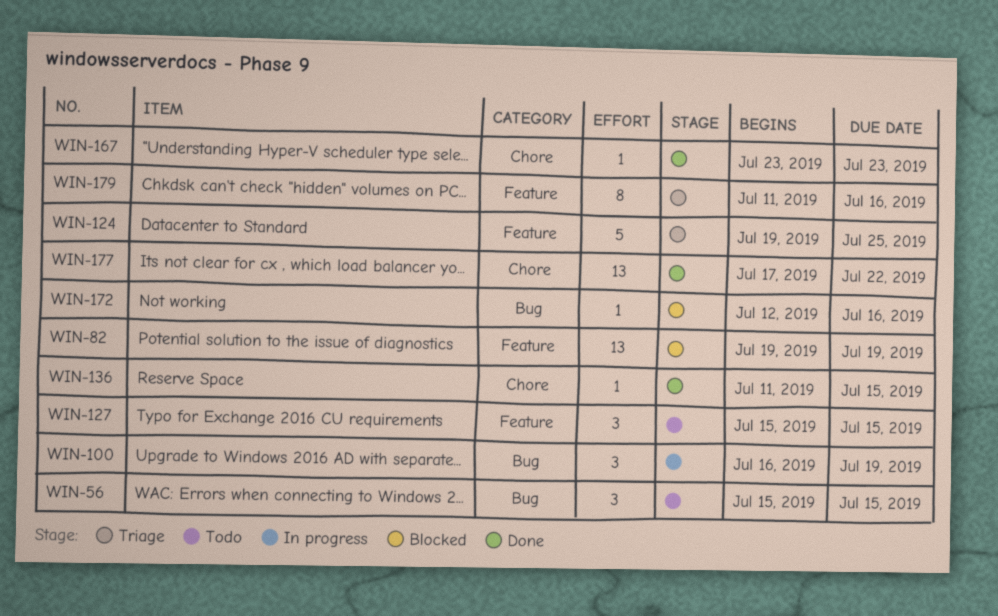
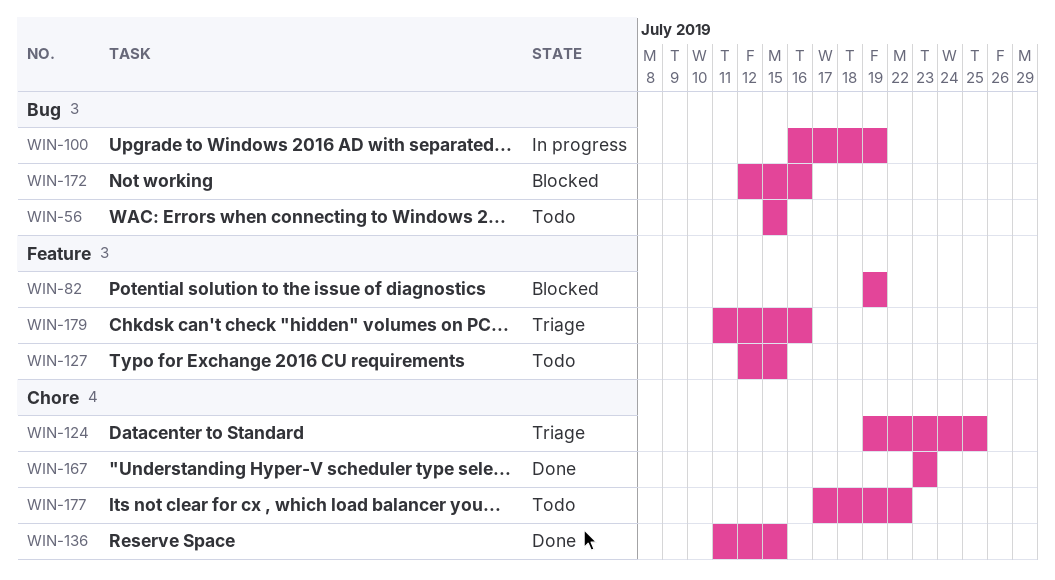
WIN-124, label: Feature -> Chore
WIN-127, start: Jul 15 -> Jul 12
WIN-177, status: Done -> Todo

